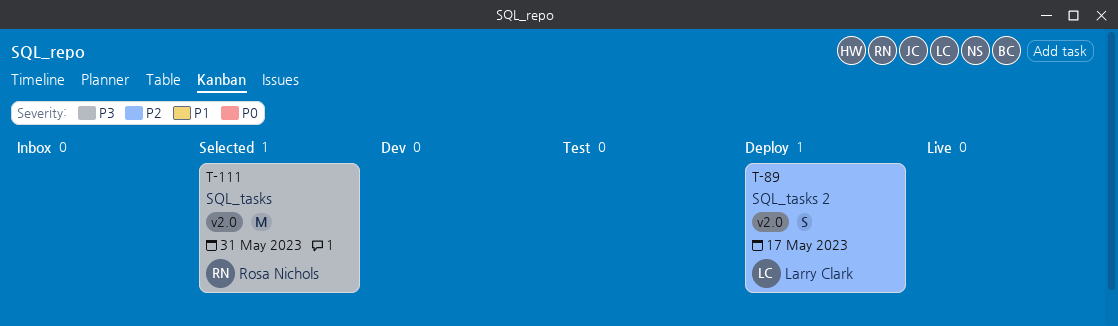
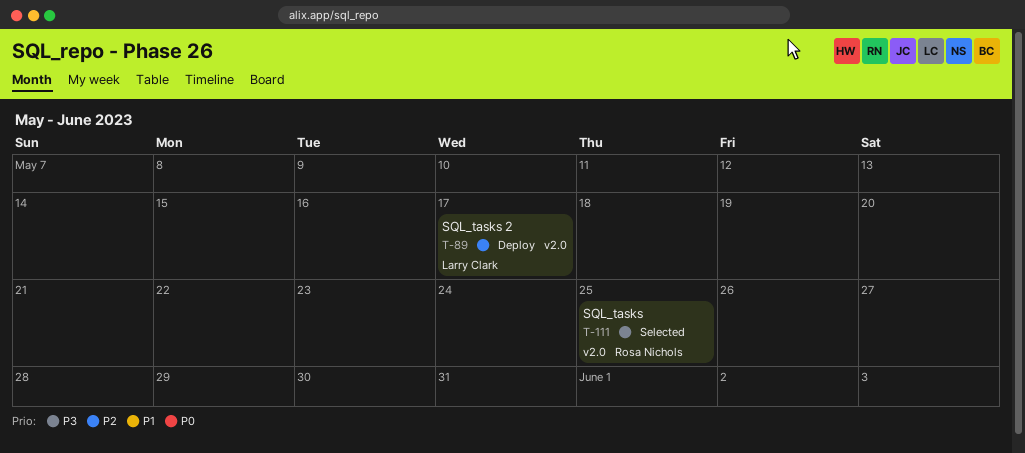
T-111, due: May 31 -> May 25

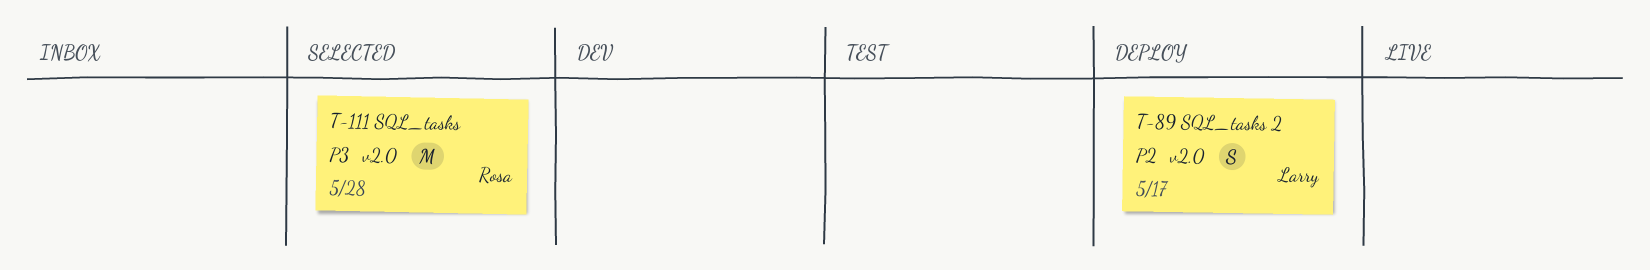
T-111, due: May 25 -> May 28

